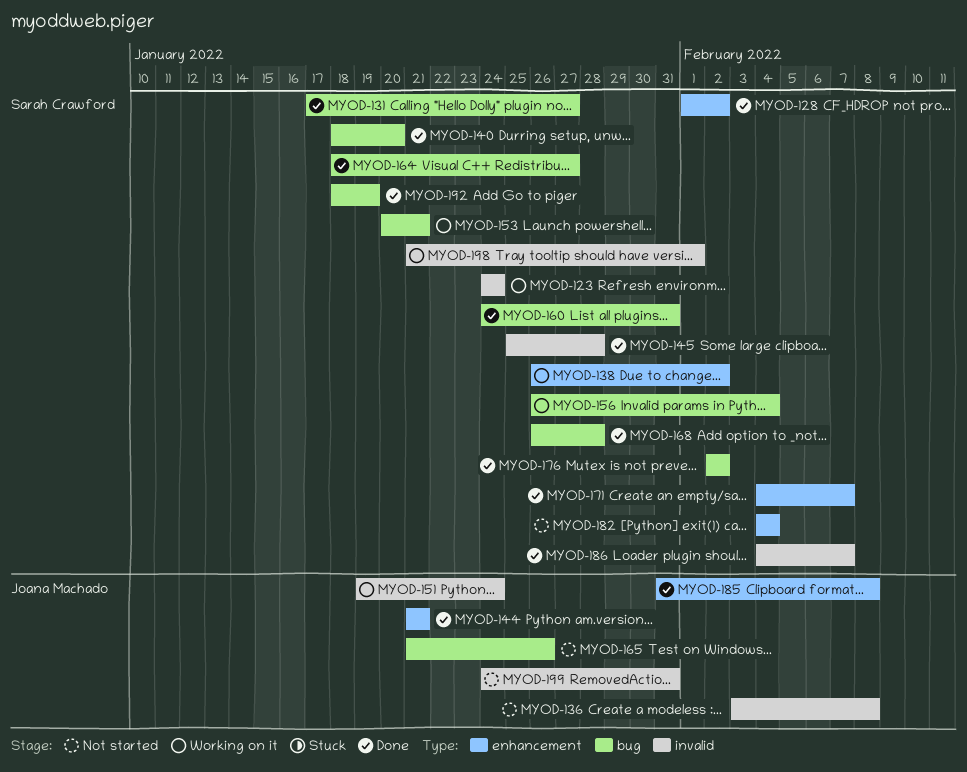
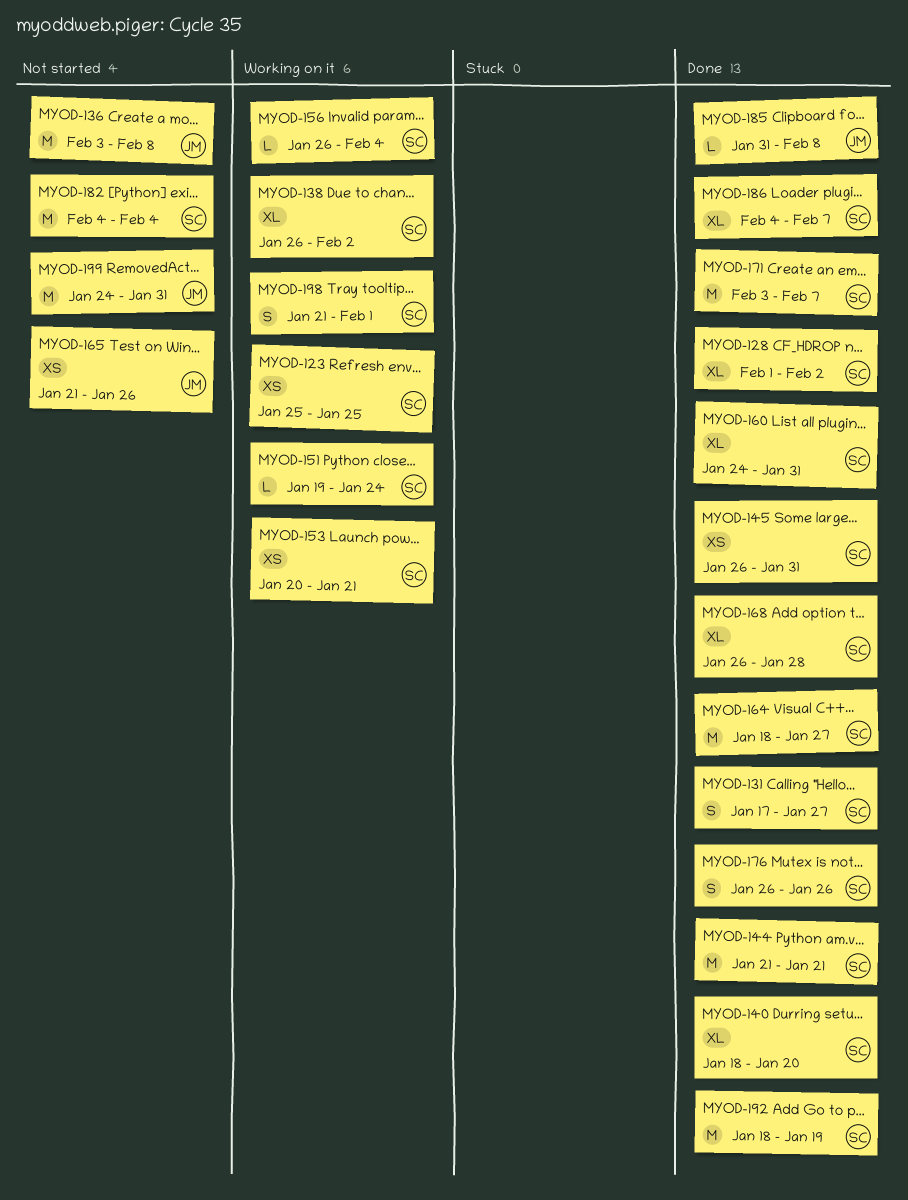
MYOD-123, start: Jan 24 -> Jan 25
MYOD-123, due: Jan 24 -> Jan 25
MYOD-144, owner: Joana Machado -> Sarah Crawford
MYOD-145, start: Jan 25 -> Jan 26
MYOD-145, due: Jan 28 -> Jan 31
MYOD-151, owner: Joana Machado -> Sarah Crawford
MYOD-171, start: Feb 4 -> Feb 3
MYOD-176, start: Feb 2 -> Jan 26
MYOD-176, due: Feb 2 -> Jan 26

